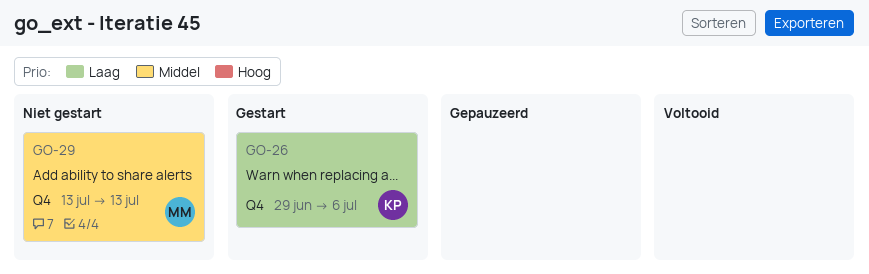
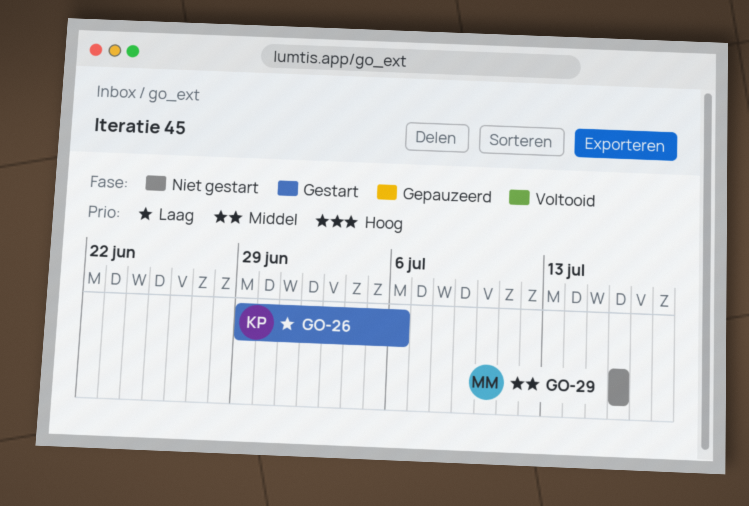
GO-29, start: Jul 13 -> Jul 16
GO-29, due: Jul 13 -> Jul 16

